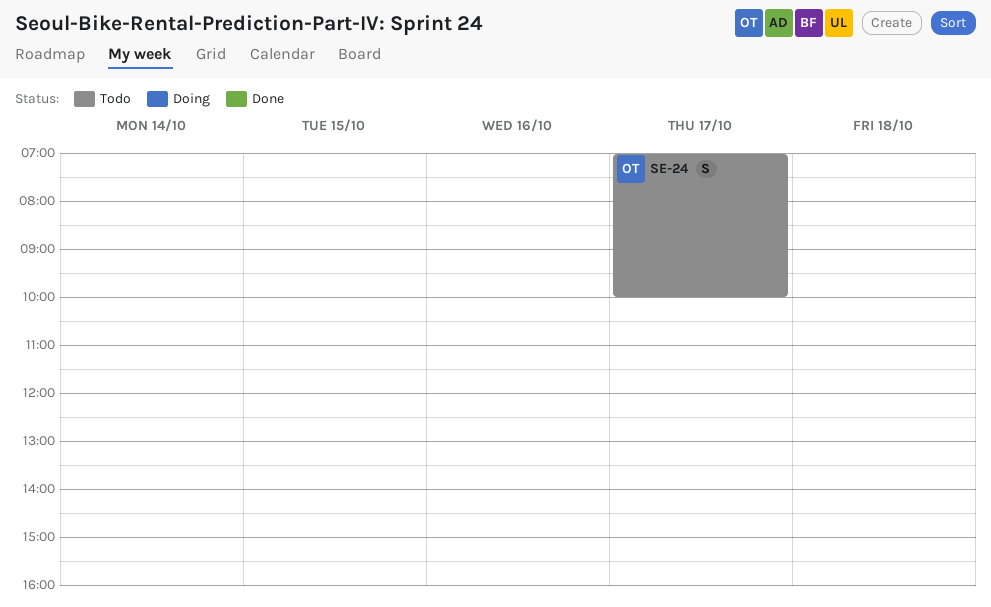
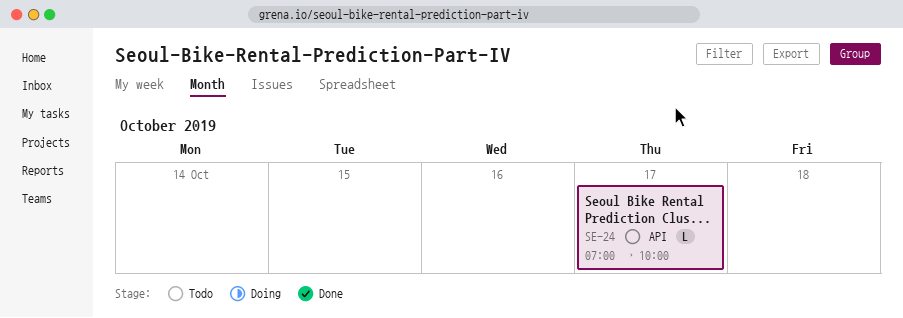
SE-24, estimate: S -> L

